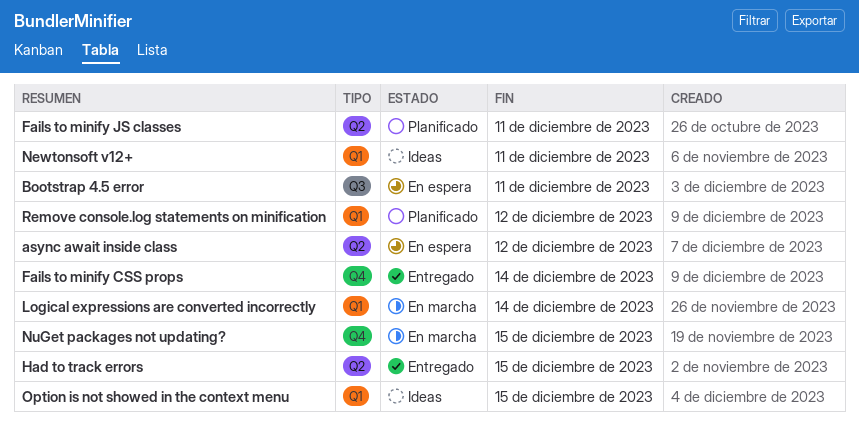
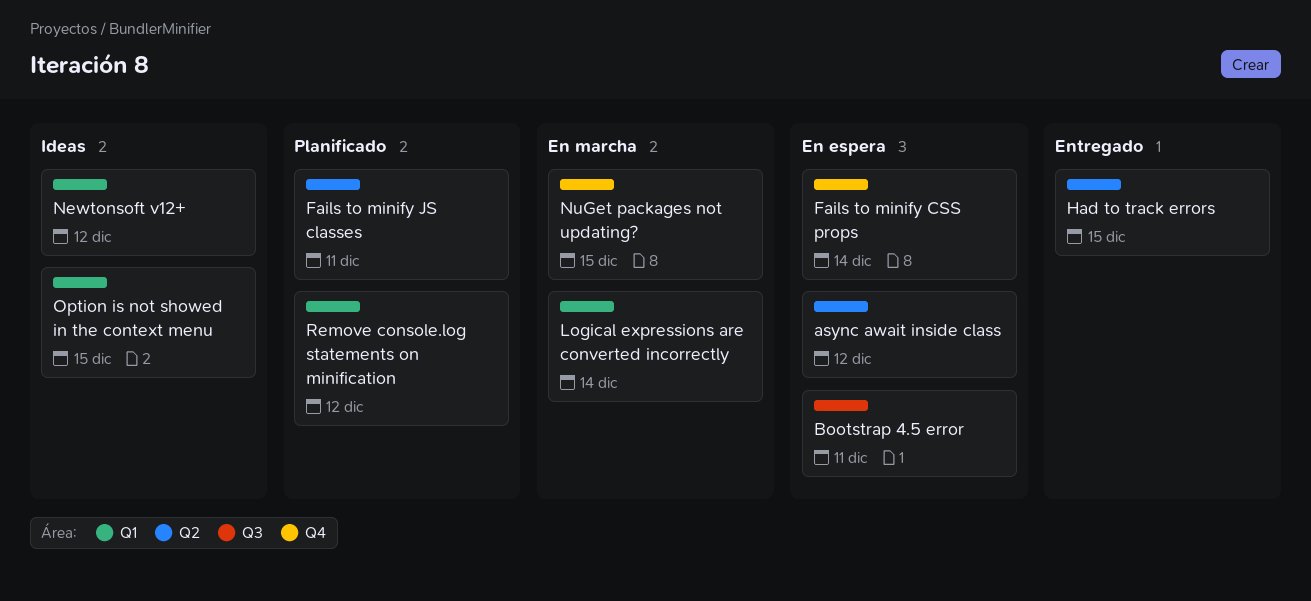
Fails to minify CSS props, status: Entregado -> En espera
Newtonsoft v12+, due: Dec 11 -> Dec 12

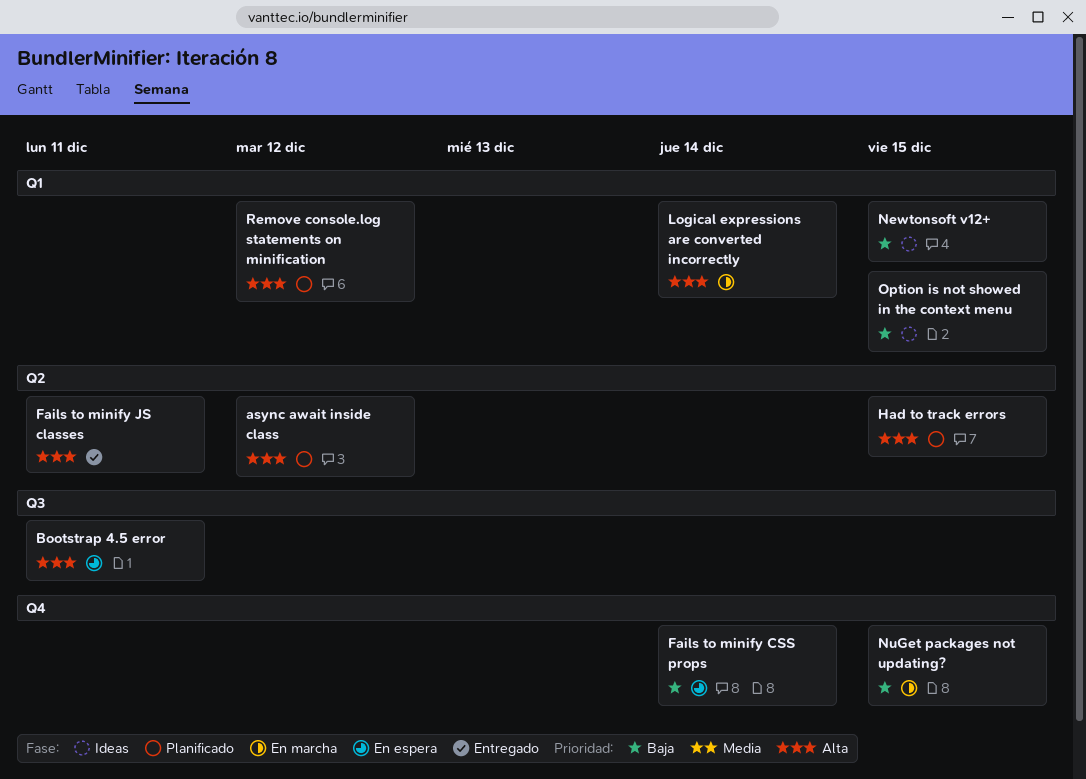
async await inside class, status: En espera -> Planificado
Fails to minify JS classes, status: Planificado -> Entregado
Had to track errors, status: Entregado -> Planificado
Newtonsoft v12+, due: Dec 12 -> Dec 15

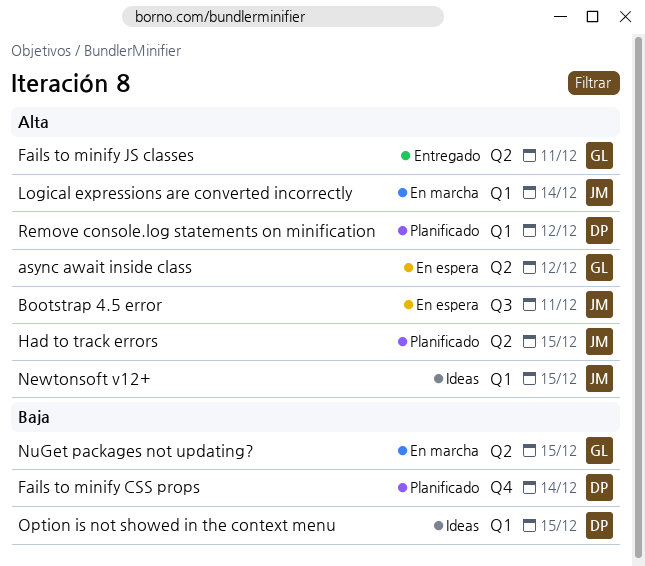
async await inside class, status: Planificado -> En espera
Fails to minify CSS props, status: En espera -> Planificado
Newtonsoft v12+, priority: Baja -> Alta
NuGet packages not updating?, label: Q4 -> Q2

